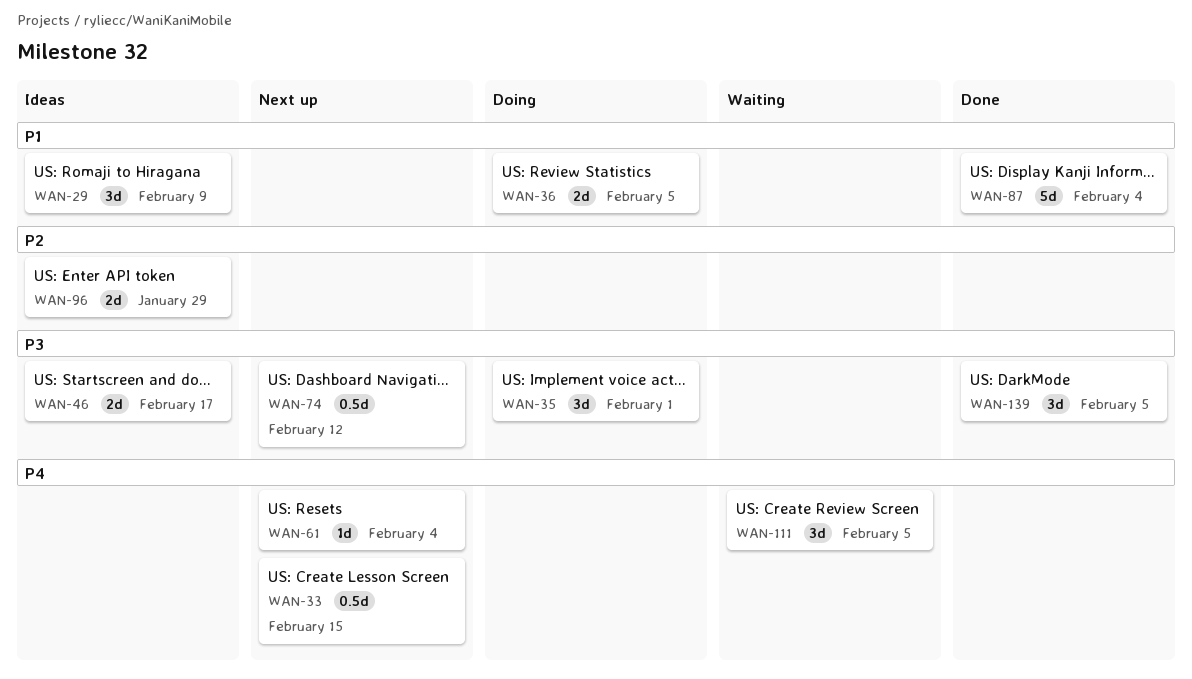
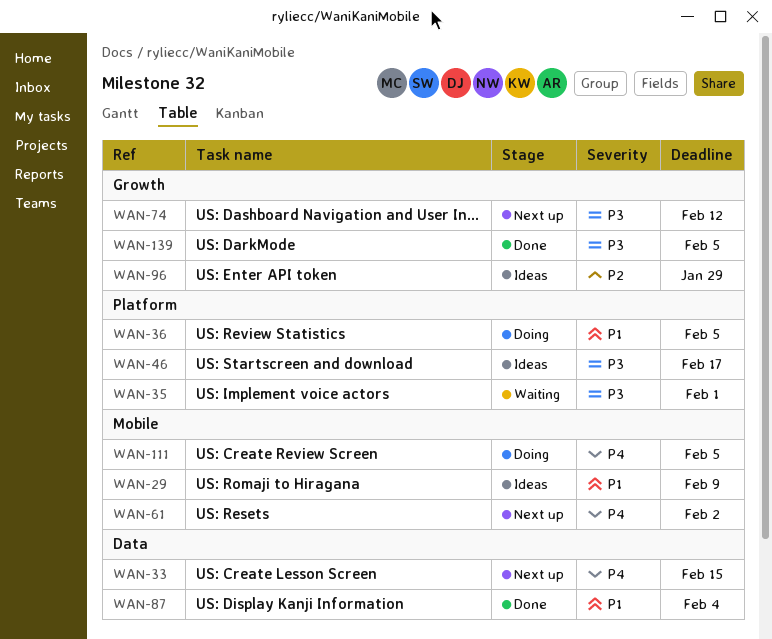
WAN-35, status: Doing -> Waiting
WAN-61, due: Feb 4 -> Feb 2
WAN-111, status: Waiting -> Doing

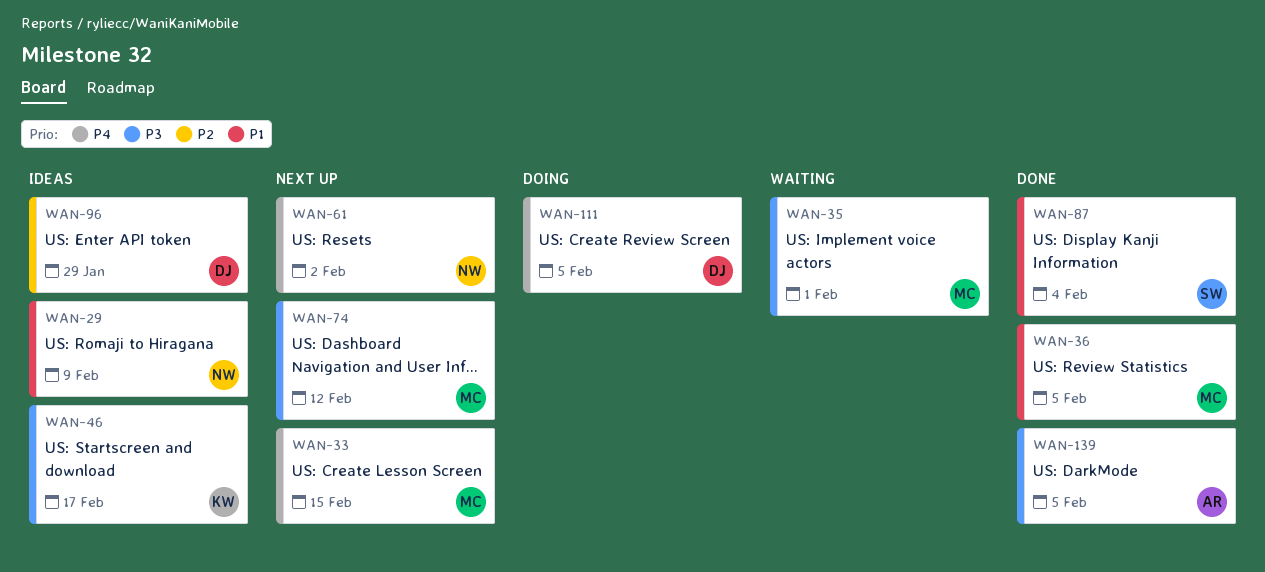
WAN-36, status: Doing -> Done

